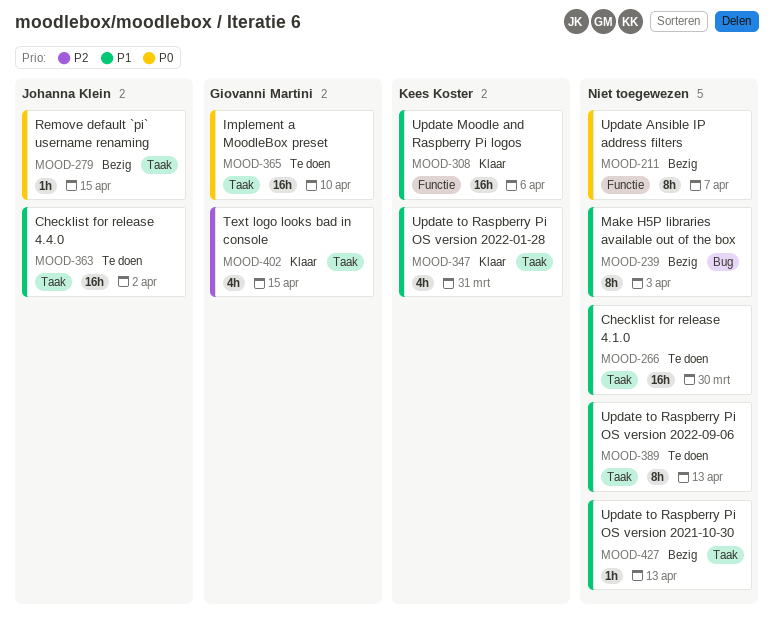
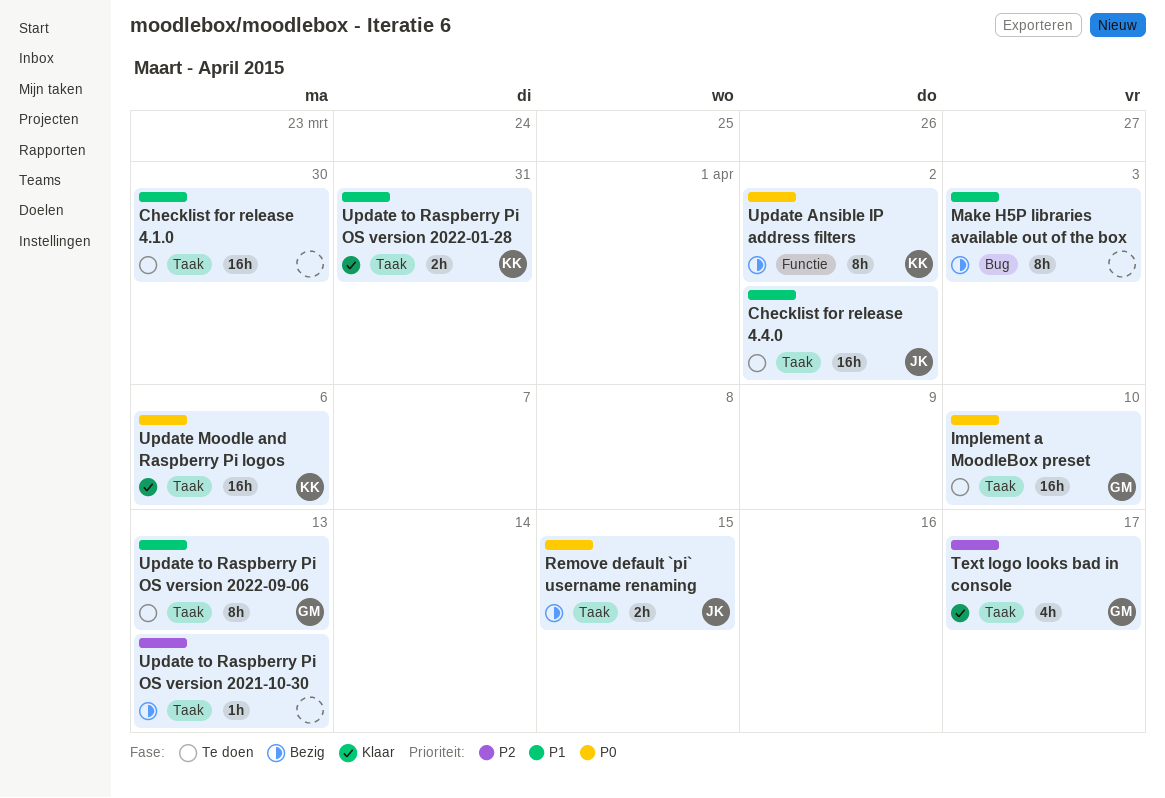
Remove default `pi` username renaming, estimate: 1h -> 2h
Text logo looks bad in console, due: Apr 15 -> Apr 17
Update Ansible IP address filters, owner: none -> Kees Koster
Update Ansible IP address filters, due: Apr 7 -> Apr 2
Update Moodle and Raspberry Pi logos, priority: P1 -> P0
Update Moodle and Raspberry Pi logos, label: Functie -> Taak
Update to Raspberry Pi OS version 2021-10-30, priority: P1 -> P2
Update to Raspberry Pi OS version 2022-01-28, estimate: 4h -> 2h
Update to Raspberry Pi OS version 2022-09-06, owner: none -> Giovanni Martini

